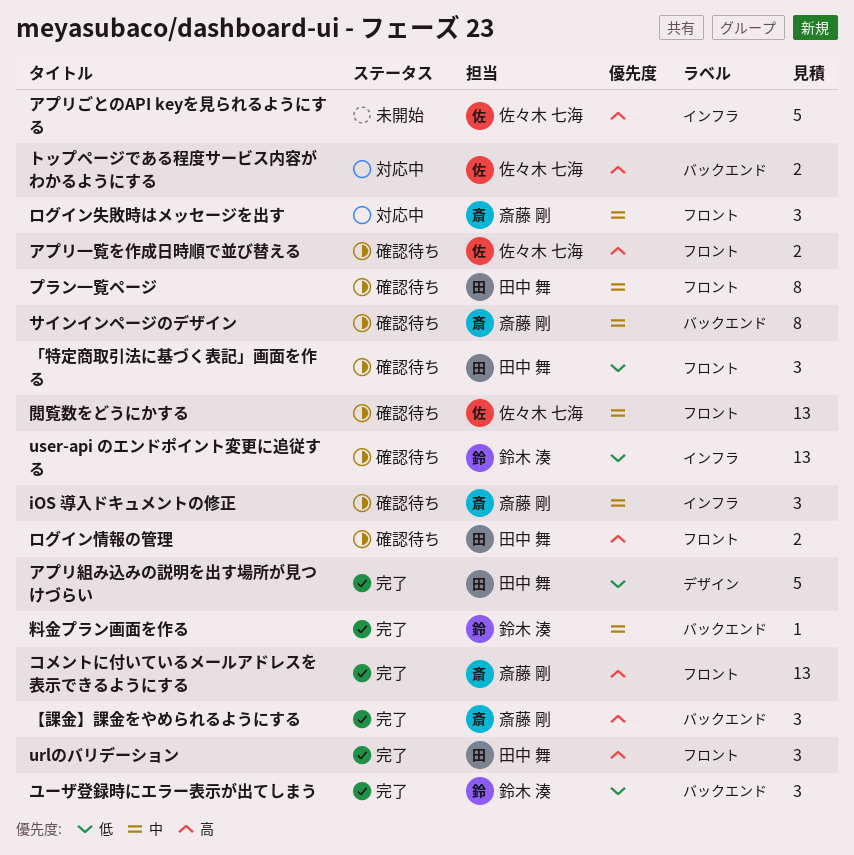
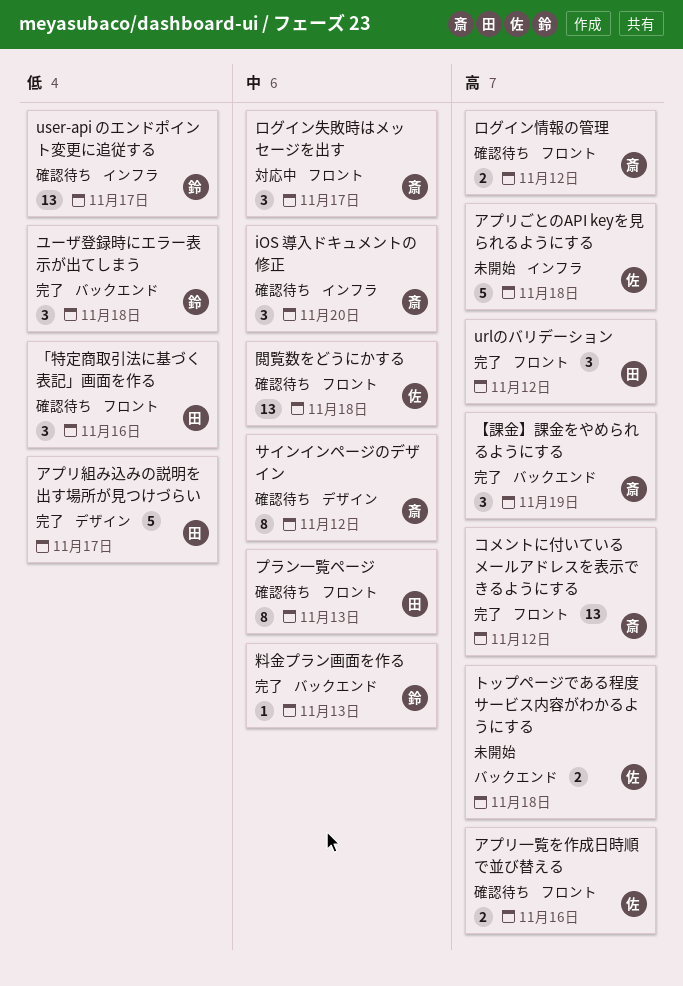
サインインページのデザイン, label: バックエンド -> デザイン
トップページである程度サービス内容がわかるようにする, status: 対応中 -> 未開始
ログイン情報の管理, owner: 田中 舞 -> 斎藤 剛

